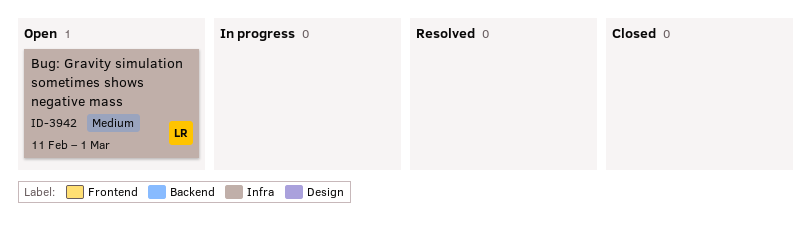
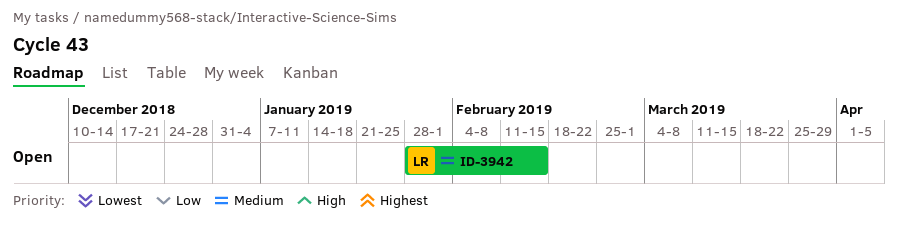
ID-3942, start: Feb 11 -> Jan 28
ID-3942, due: Mar 1 -> Feb 15

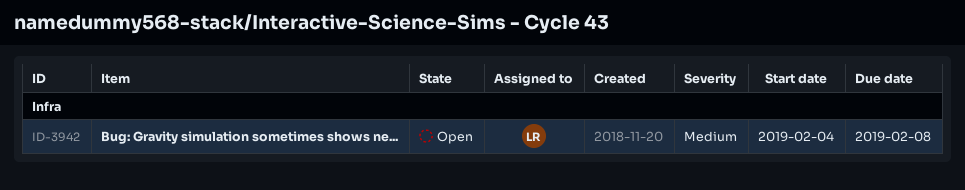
ID-3942, start: Jan 28 -> Feb 4
ID-3942, due: Feb 15 -> Feb 8

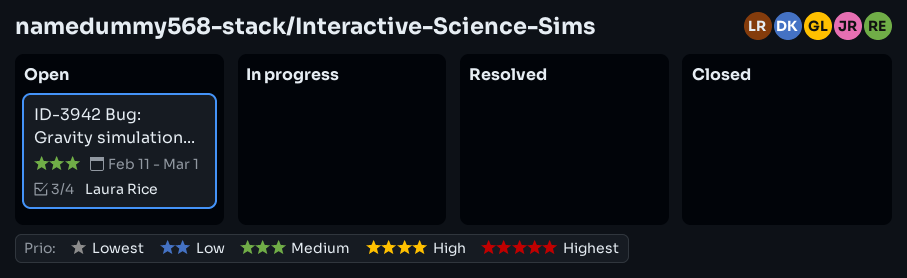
ID-3942, start: Feb 4 -> Feb 11
ID-3942, due: Feb 8 -> Mar 1

